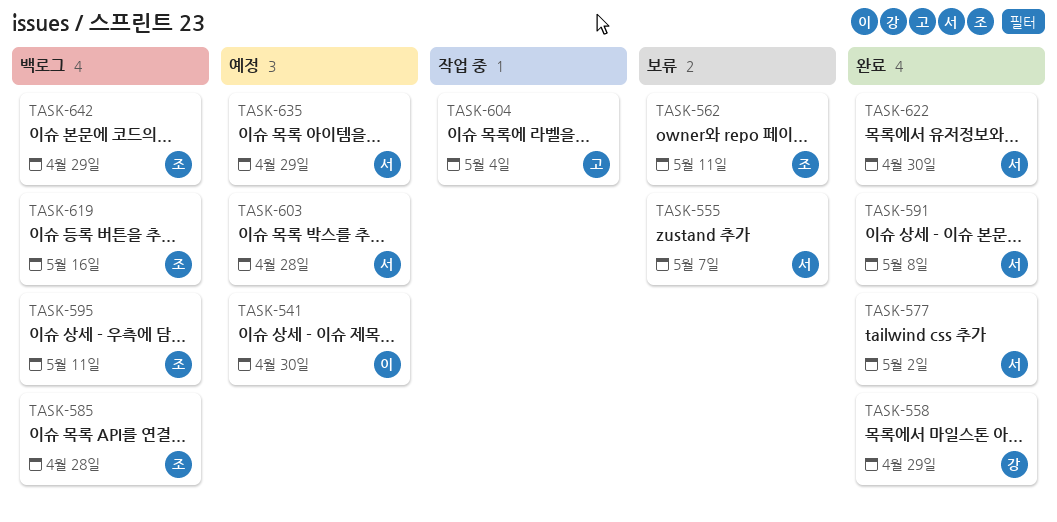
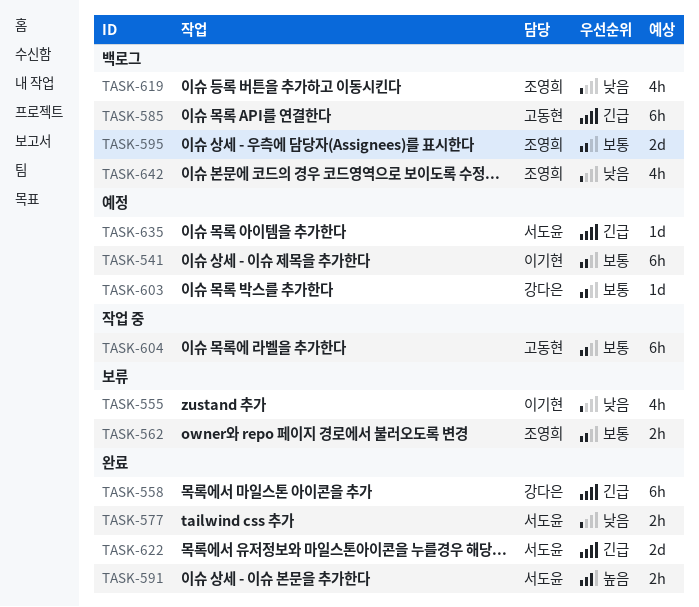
TASK-555, owner: 서도윤 -> 이기현
TASK-585, owner: 조영희 -> 고동현
TASK-603, owner: 서도윤 -> 강다은

